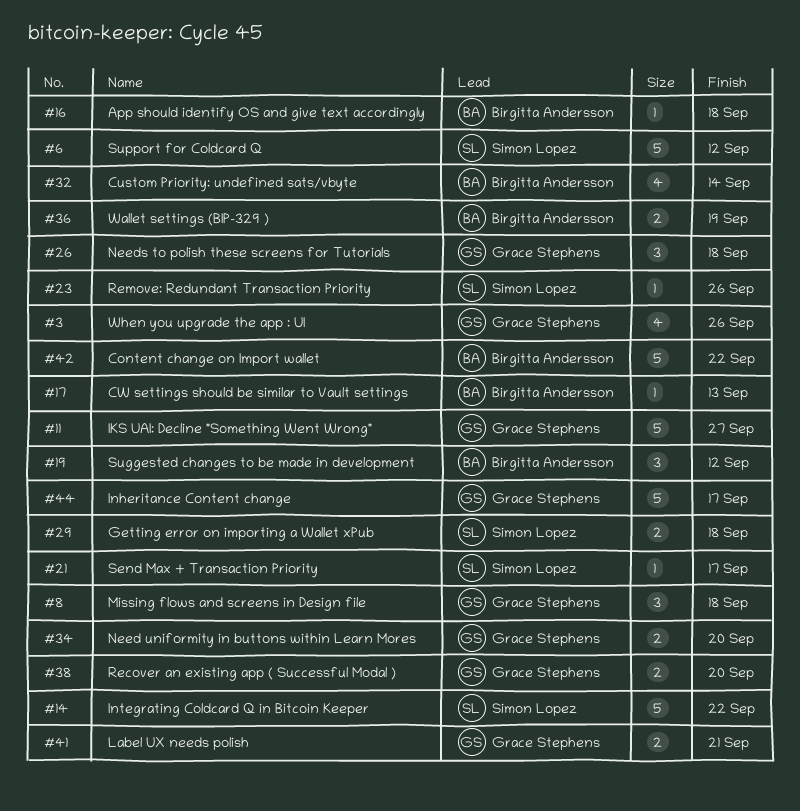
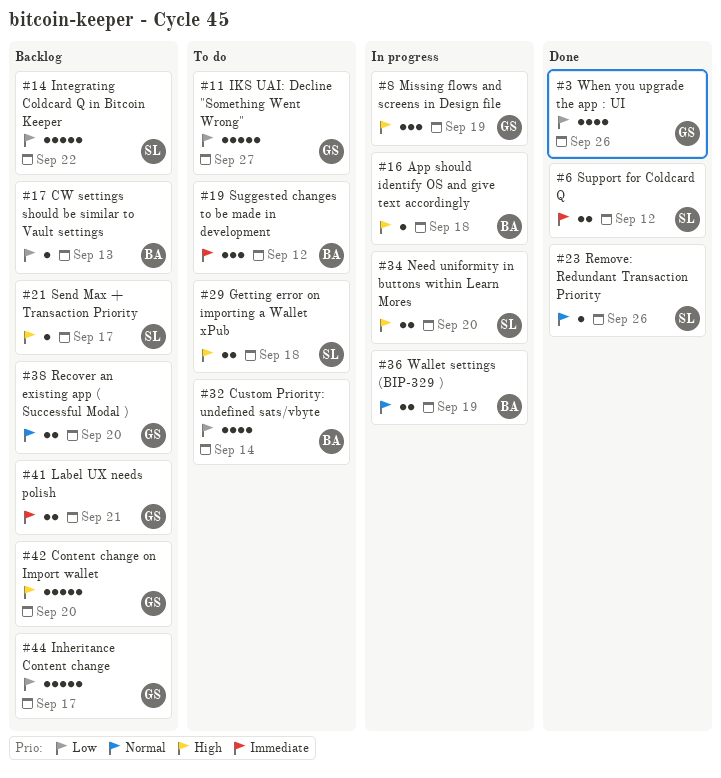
#6, estimate: 5 -> 2
#8, due: Sep 18 -> Sep 19
#26: present -> none
#34, owner: Grace Stephens -> Simon Lopez
#42, owner: Birgitta Andersson -> Grace Stephens
#42, due: Sep 22 -> Sep 20

